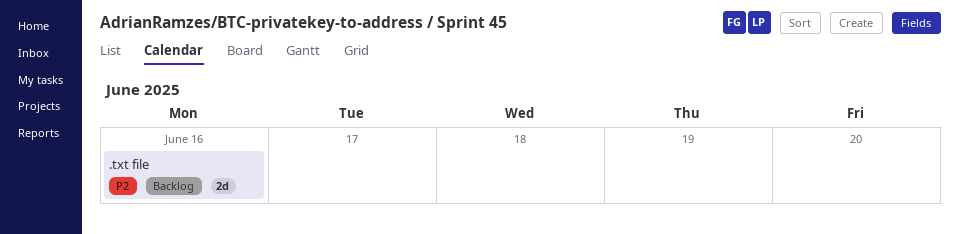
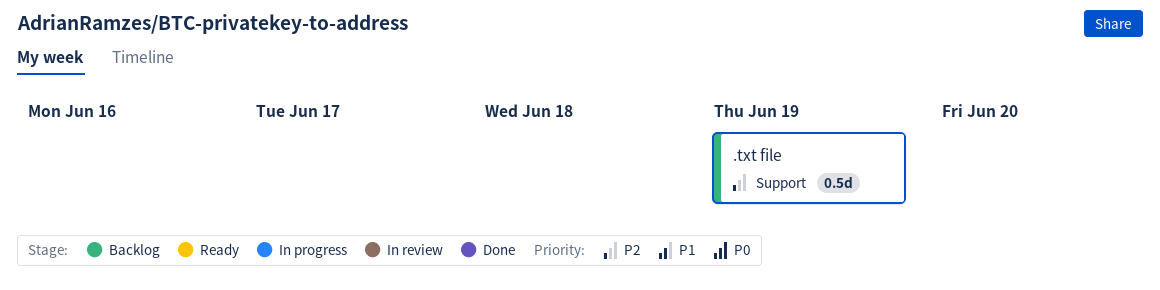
.txt file, estimate: 2d -> 0.5d
.txt file, due: Jun 16 -> Jun 19

